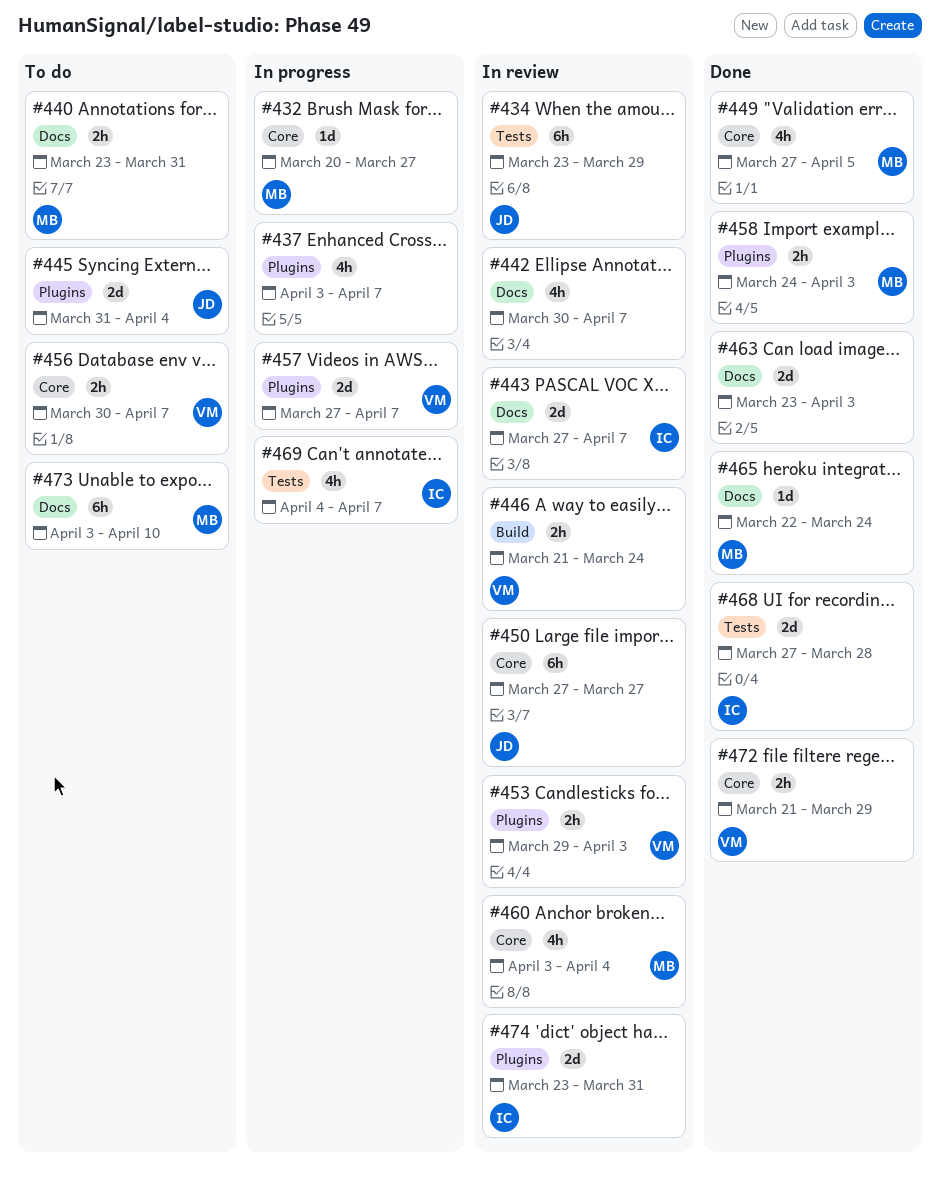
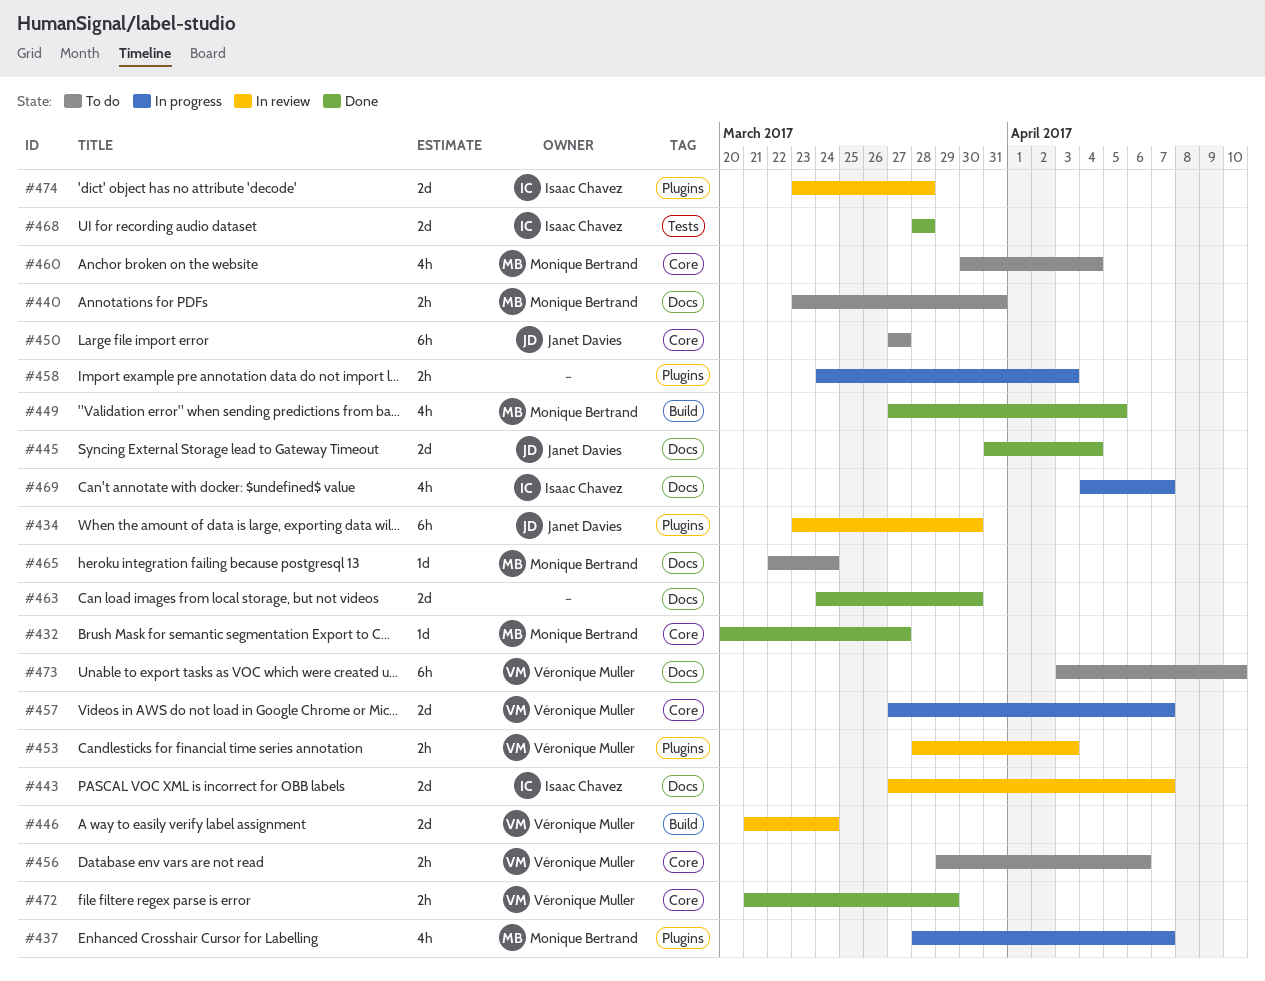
#432, status: In progress -> Done
#434, label: Tests -> Plugins
#434, due: Mar 29 -> Mar 30
#437, owner: none -> Monique Bertrand
#437, start: Apr 3 -> Mar 28
#442: present -> none
#445, status: To do -> Done
#445, label: Plugins -> Docs
#446, estimate: 2h -> 2d
#449, label: Core -> Build
#450, status: In review -> To do
#453, start: Mar 29 -> Mar 28
#456, start: Mar 30 -> Mar 29
#456, due: Apr 7 -> Apr 6
#457, label: Plugins -> Core
#458, status: Done -> In progress
#458, owner: Monique Bertrand -> none
#460, status: In review -> To do
#460, start: Apr 3 -> Mar 30
#463, start: Mar 23 -> Mar 24
#463, due: Apr 3 -> Mar 30
#465, status: Done -> To do
#468, start: Mar 27 -> Mar 28
#469, label: Tests -> Docs
#473, owner: Monique Bertrand -> Véronique Muller
#474, due: Mar 31 -> Mar 28

